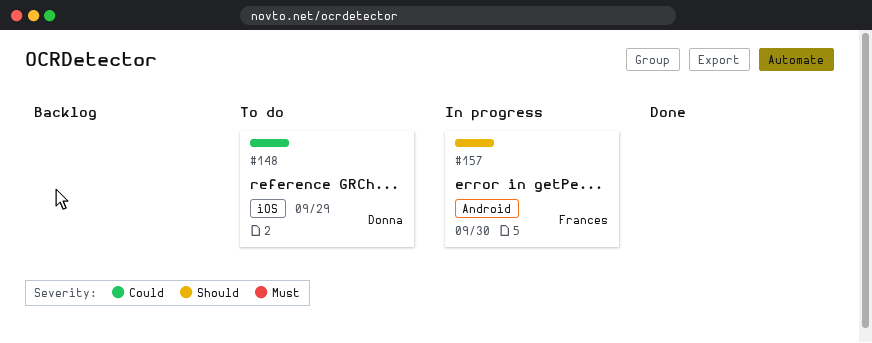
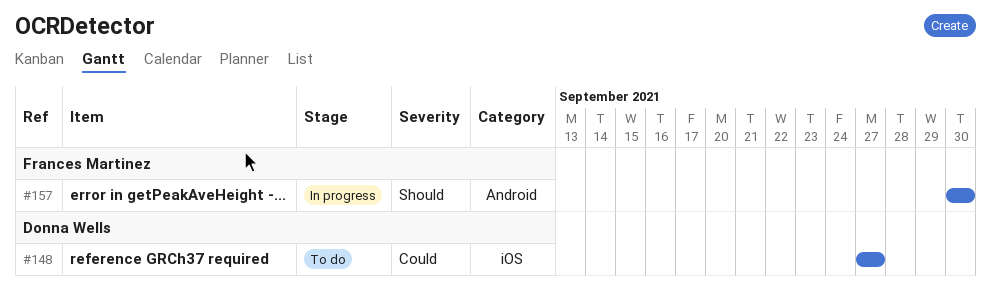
#148, due: Sep 29 -> Sep 27

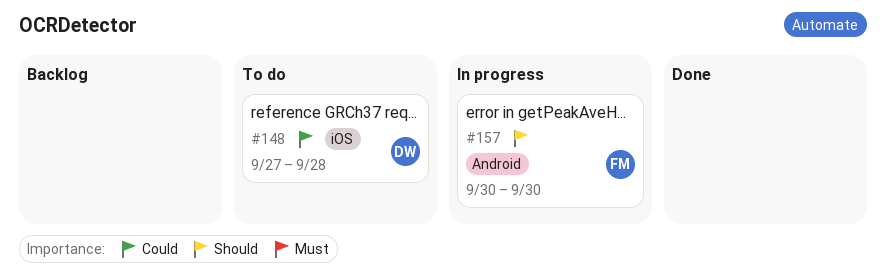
#148, due: Sep 27 -> Sep 28

